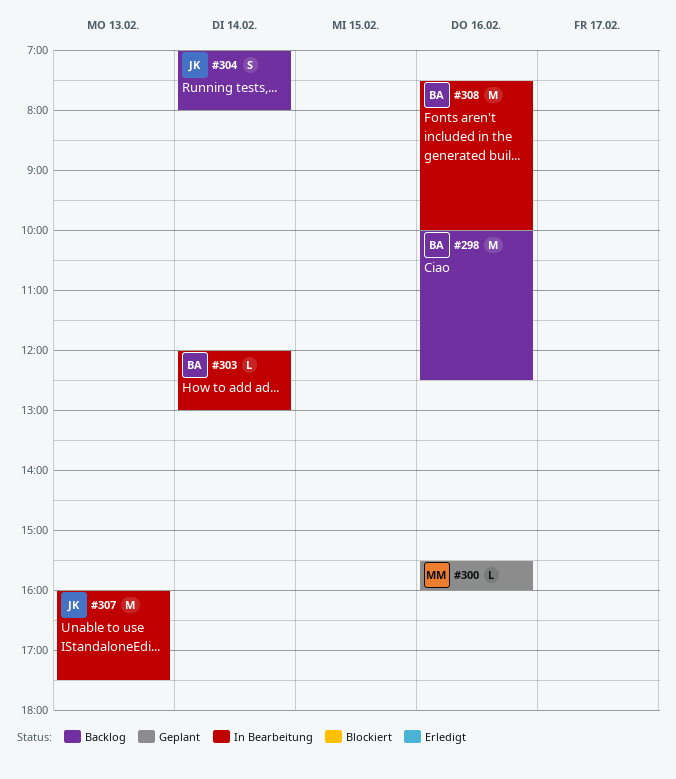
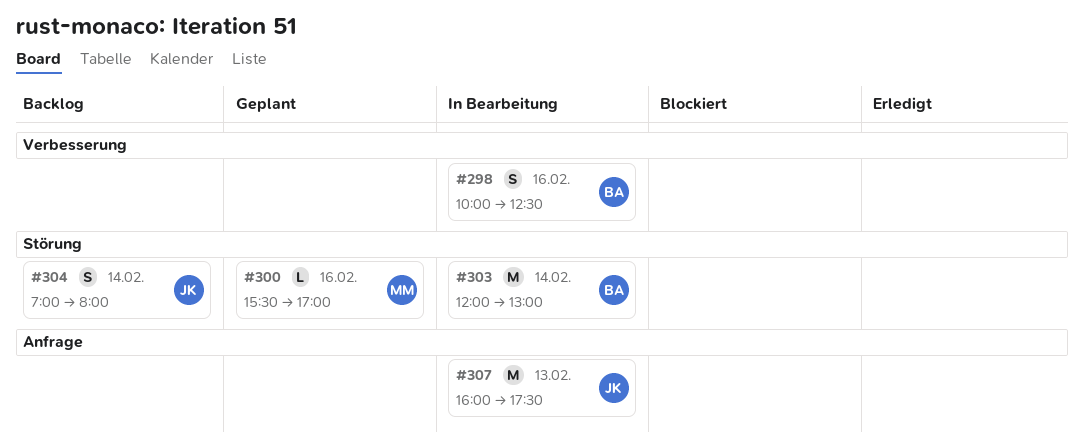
#298, status: Backlog -> In Bearbeitung
#298, estimate: M -> S
#300, ends: 16:00 -> 17:00
#303, estimate: L -> M
#308: present -> none

